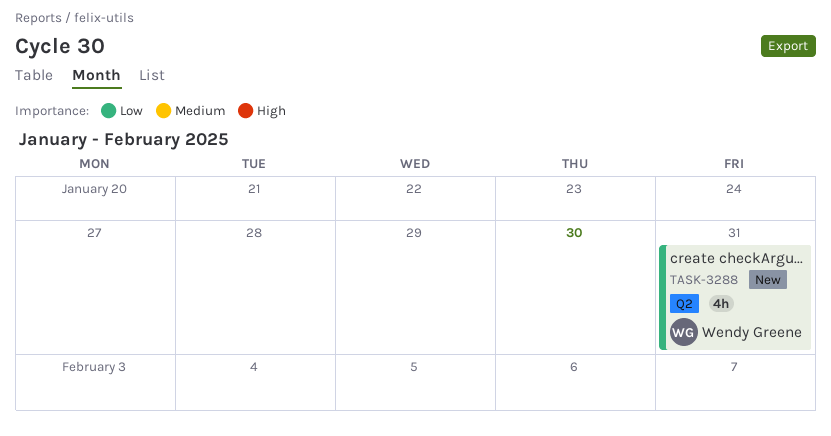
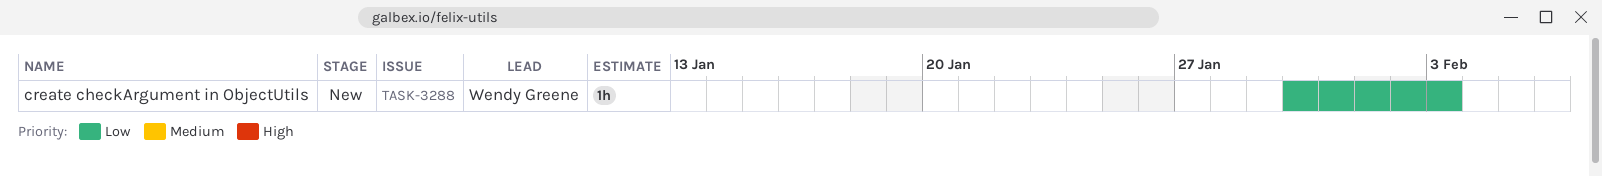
TASK-3288, estimate: 4h -> 1h
TASK-3288, due: Jan 31 -> Feb 3

